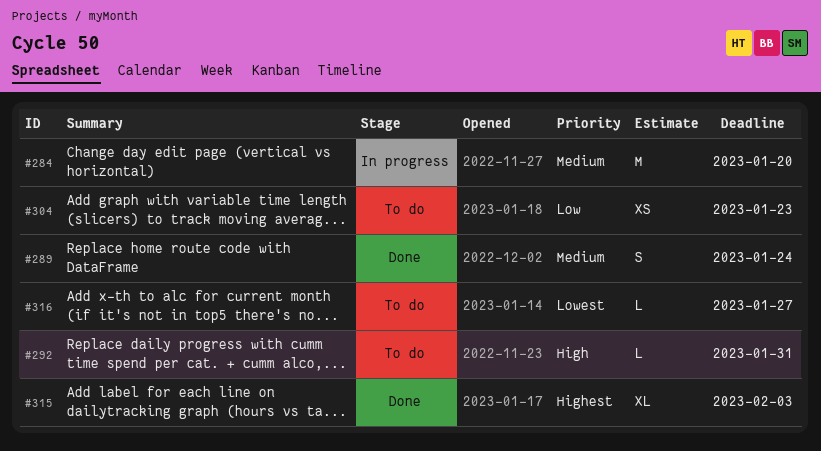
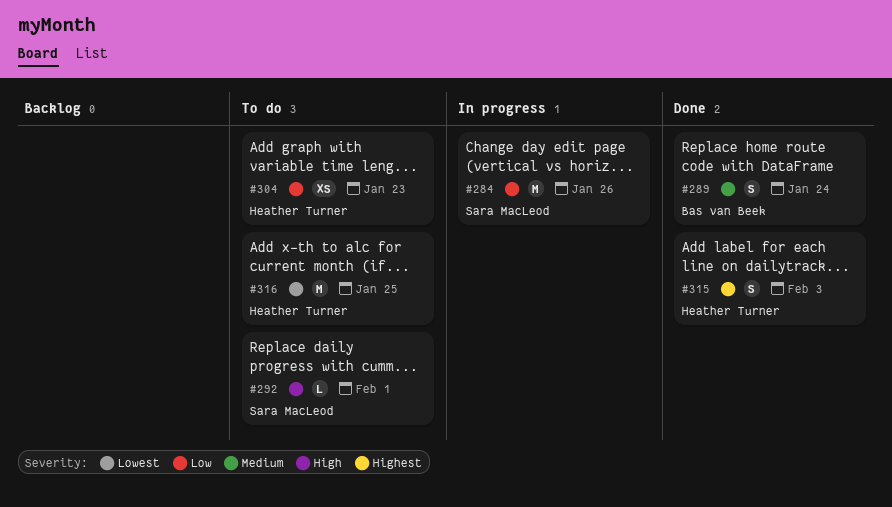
#284, priority: Medium -> Low
#284, due: Jan 20 -> Jan 26
#292, due: Jan 31 -> Feb 1
#315, estimate: XL -> S
#316, estimate: L -> M
#316, due: Jan 27 -> Jan 25

